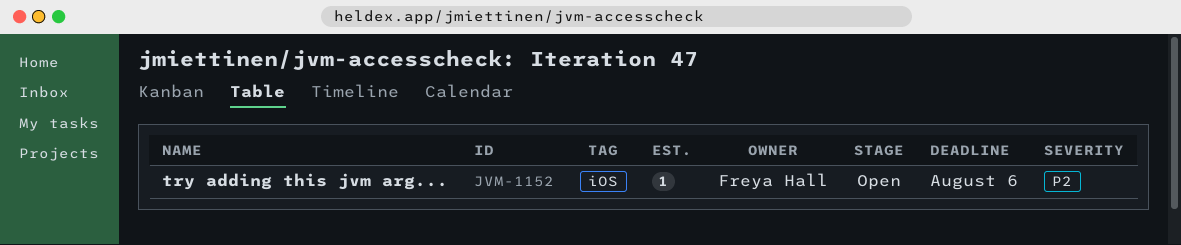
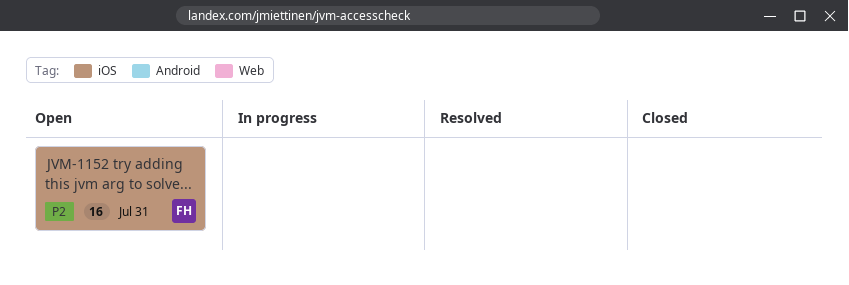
JVM-1152, estimate: 1 -> 16
JVM-1152, due: Aug 6 -> Jul 31

